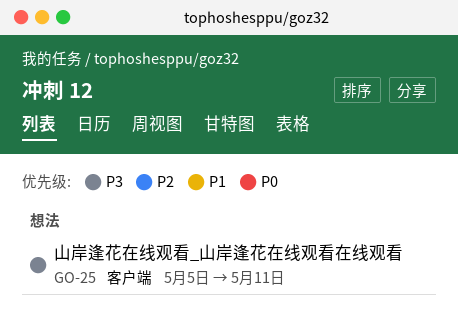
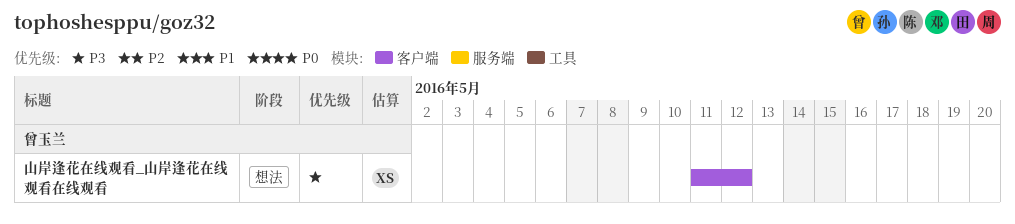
山岸逢花在线观看_山岸逢花在线观看在线观看, start: May 5 -> May 11
山岸逢花在线观看_山岸逢花在线观看在线观看, due: May 11 -> May 12

